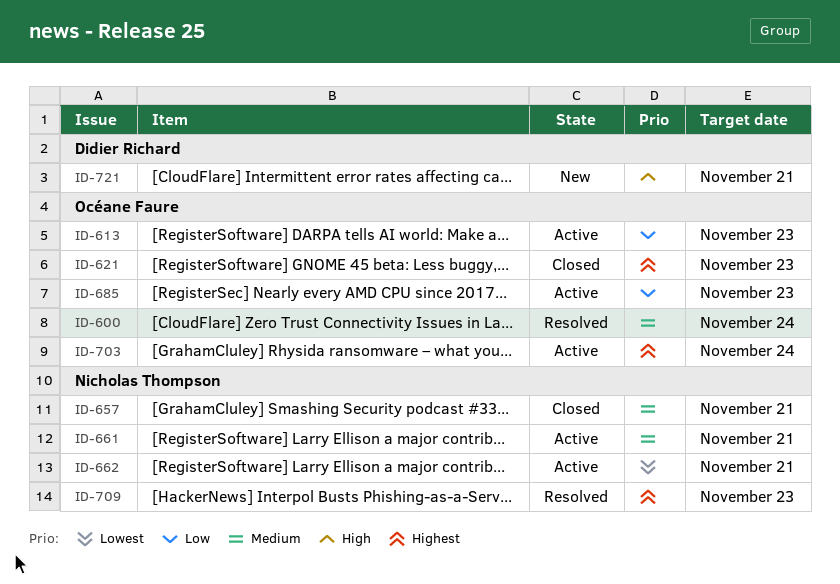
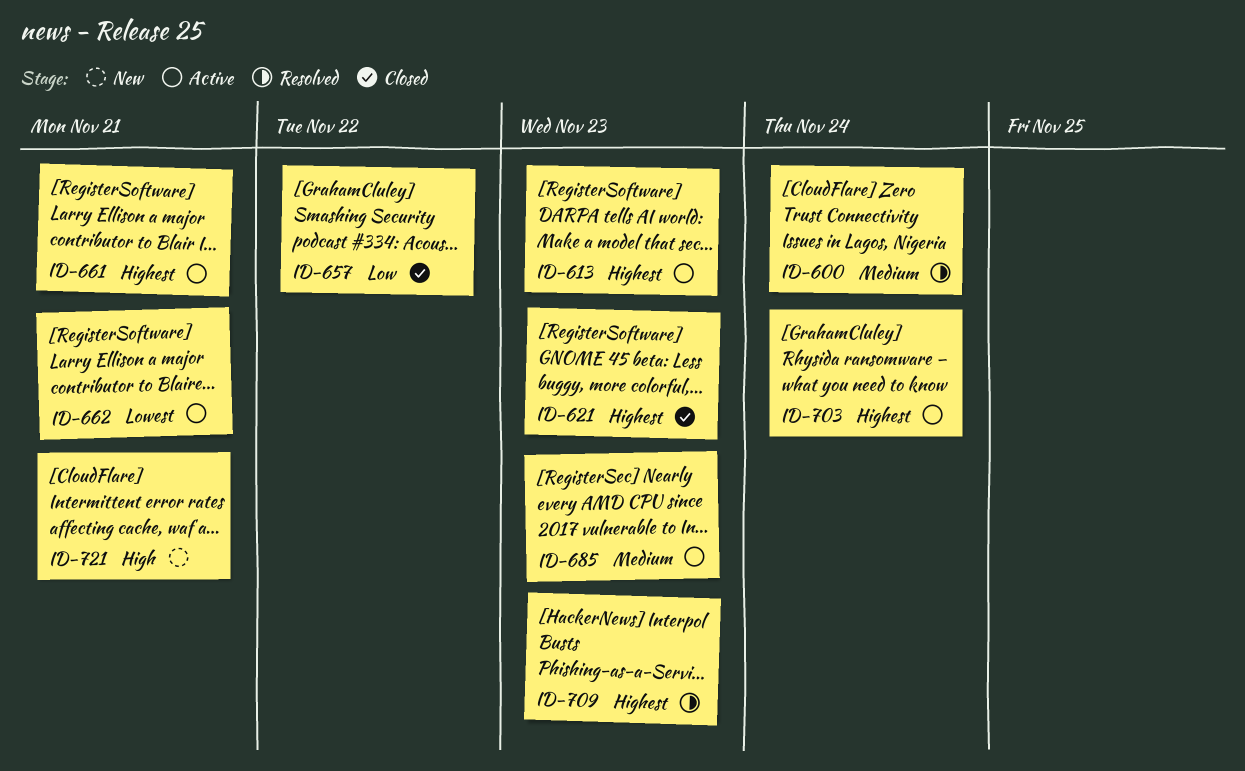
ID-613, priority: Low -> Highest
ID-657, priority: Medium -> Low
ID-657, due: Nov 21 -> Nov 22
ID-661, priority: Medium -> Highest
ID-685, priority: Low -> Medium

